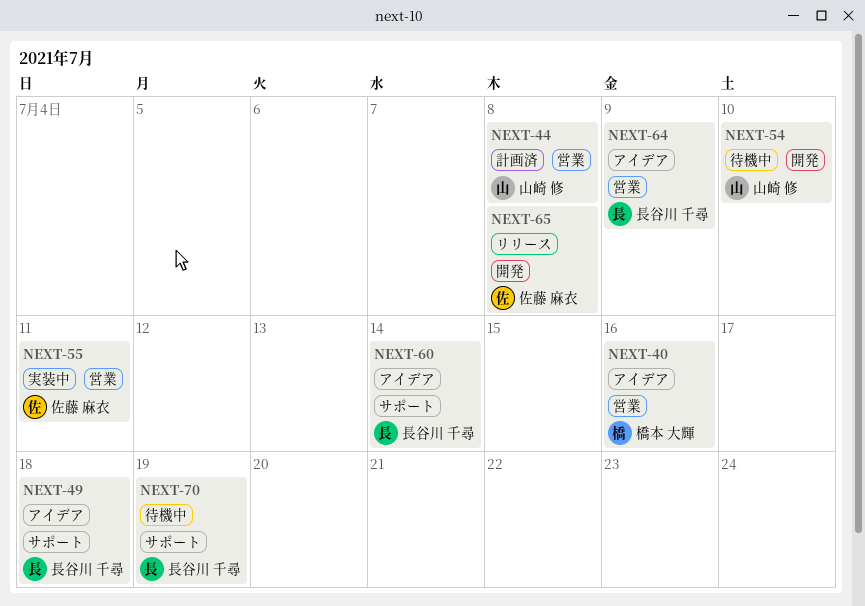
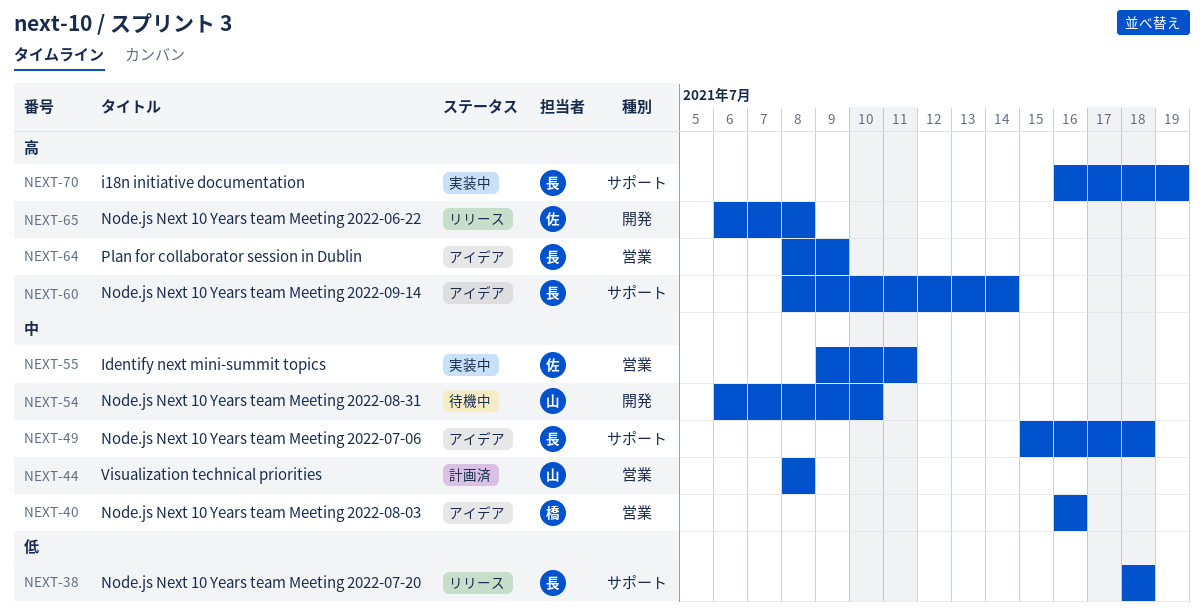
NEXT-38: none -> present
NEXT-70, status: 待機中 -> 実装中

